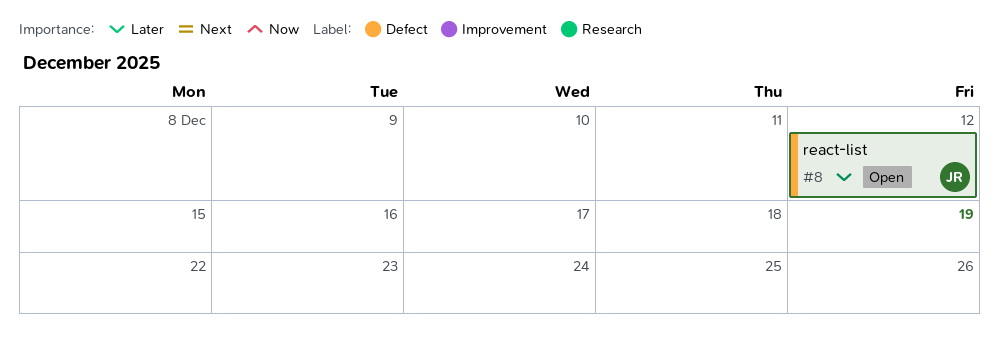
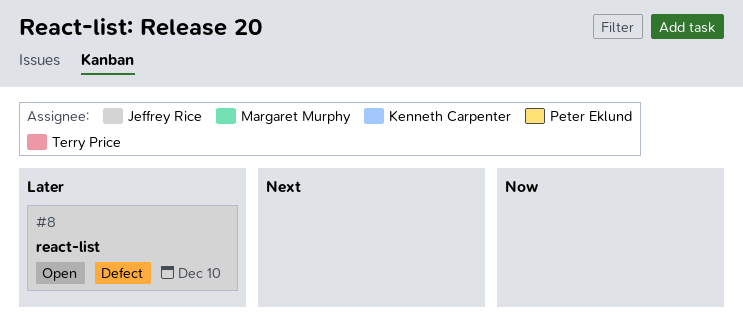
#8, due: Dec 12 -> Dec 10

